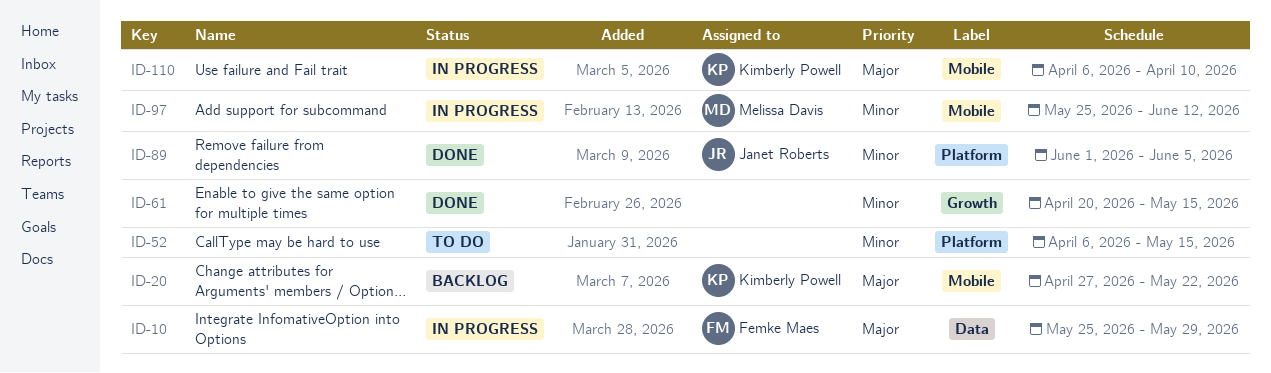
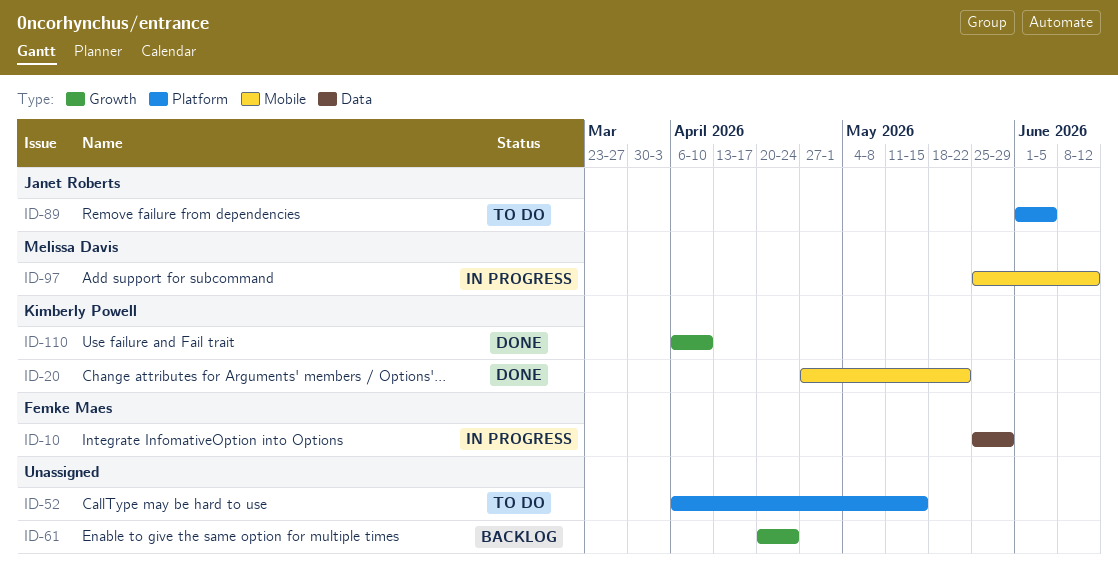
ID-20, status: Backlog -> Done
ID-61, status: Done -> Backlog
ID-61, due: May 15 -> Apr 24
ID-89, status: Done -> To do
ID-110, status: In progress -> Done
ID-110, label: Mobile -> Growth

